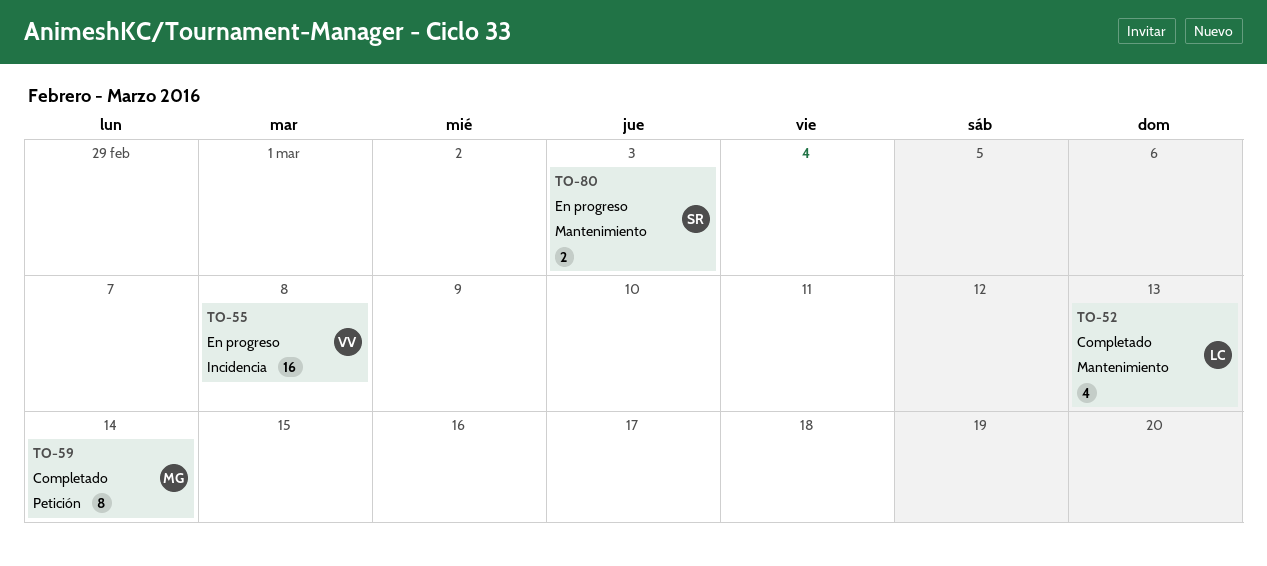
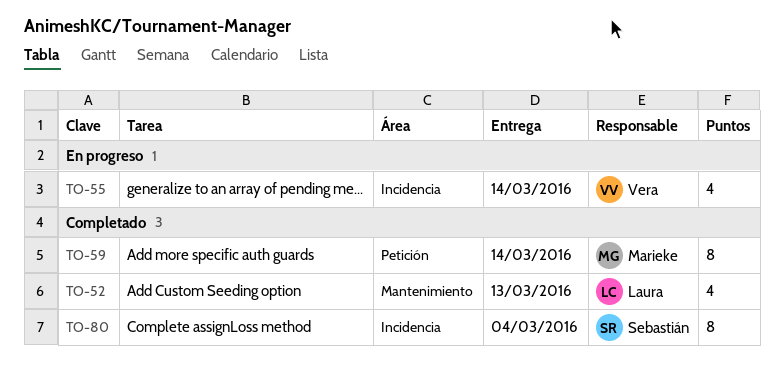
TO-55, estimate: 16 -> 4
TO-55, due: Mar 8 -> Mar 14
TO-80, status: En progreso -> Completado
TO-80, label: Mantenimiento -> Incidencia
TO-80, estimate: 2 -> 8
TO-80, due: Mar 3 -> Mar 4

